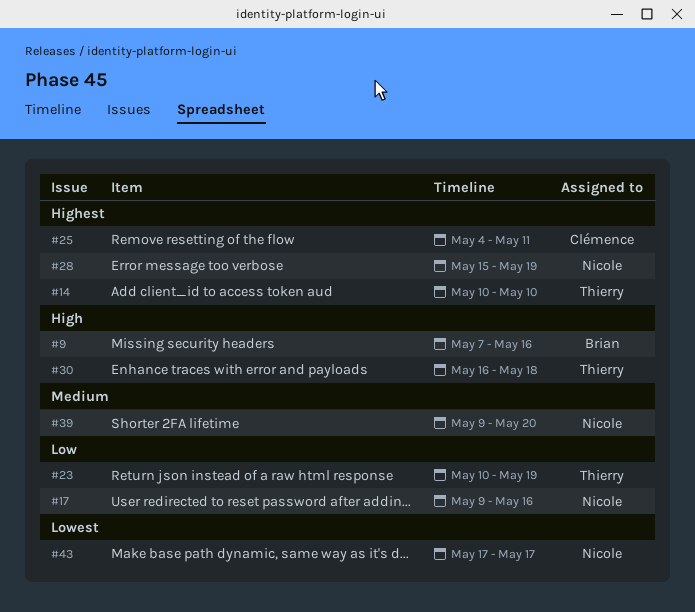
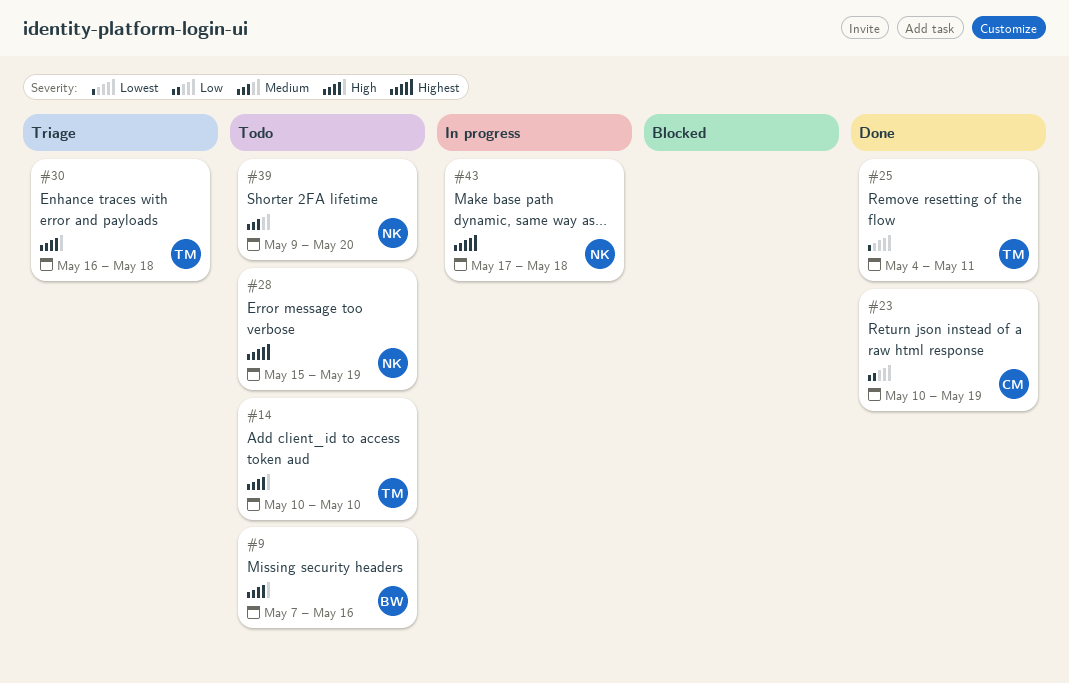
#14, priority: Highest -> High
#17: present -> none
#23, owner: Thierry -> Clémence
#25, owner: Clémence -> Thierry
#25, priority: Highest -> Lowest
#43, priority: Lowest -> Highest
#43, due: May 17 -> May 18

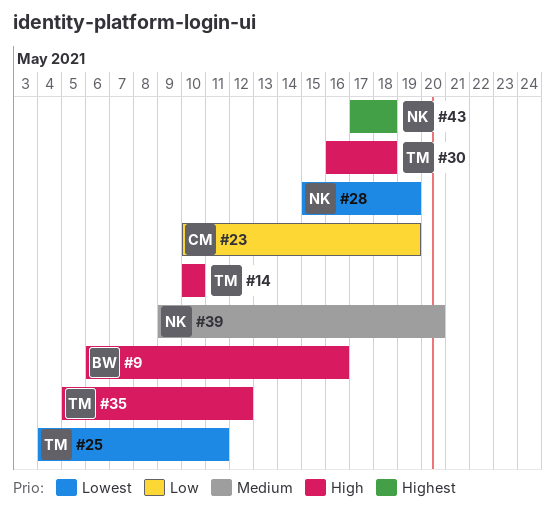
#9, start: May 7 -> May 6
#28, priority: Highest -> Lowest
#35: none -> present

